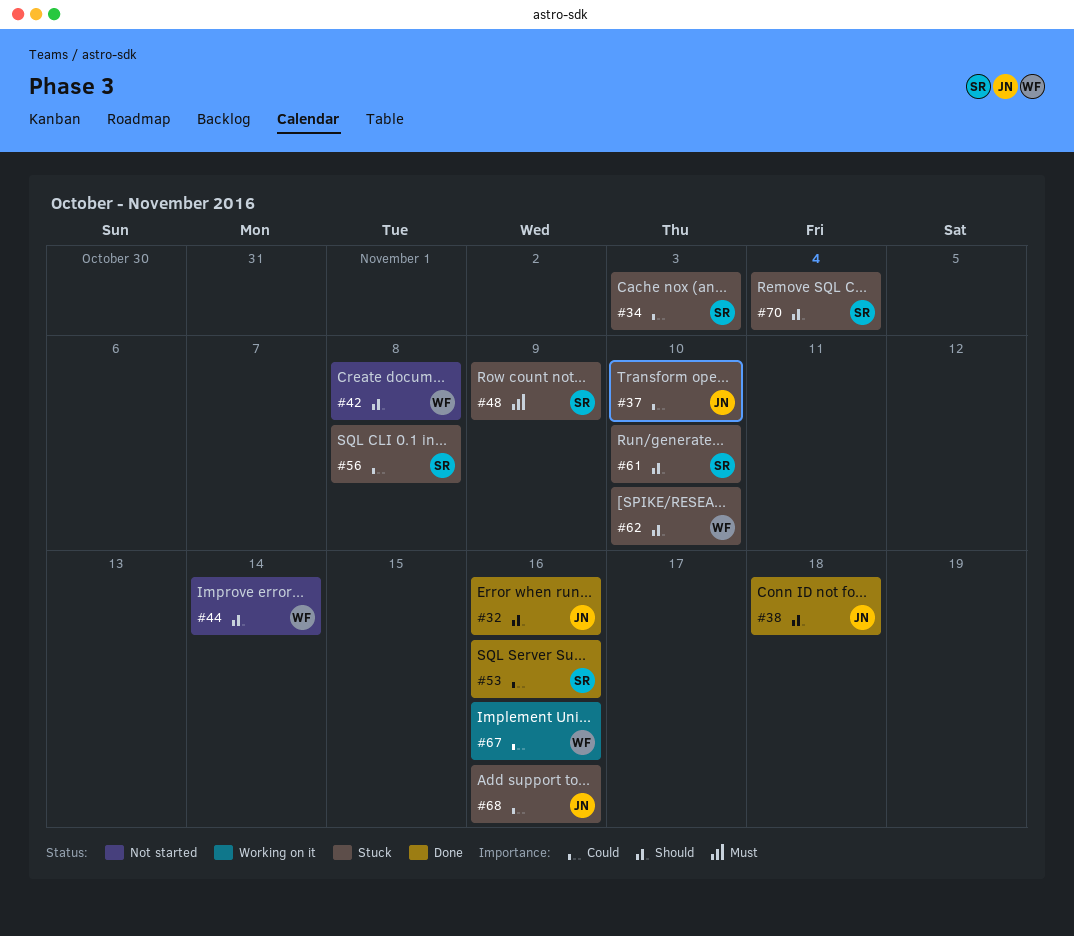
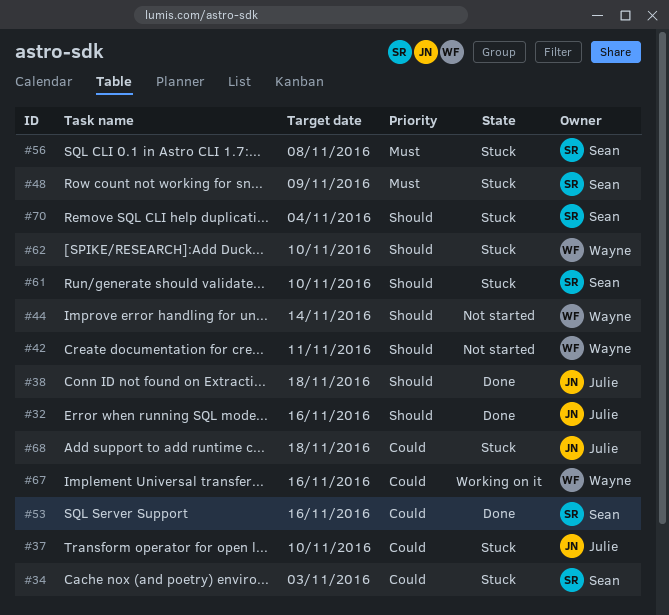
#42, due: Nov 8 -> Nov 11
#56, priority: Could -> Must
#68, due: Nov 16 -> Nov 18

